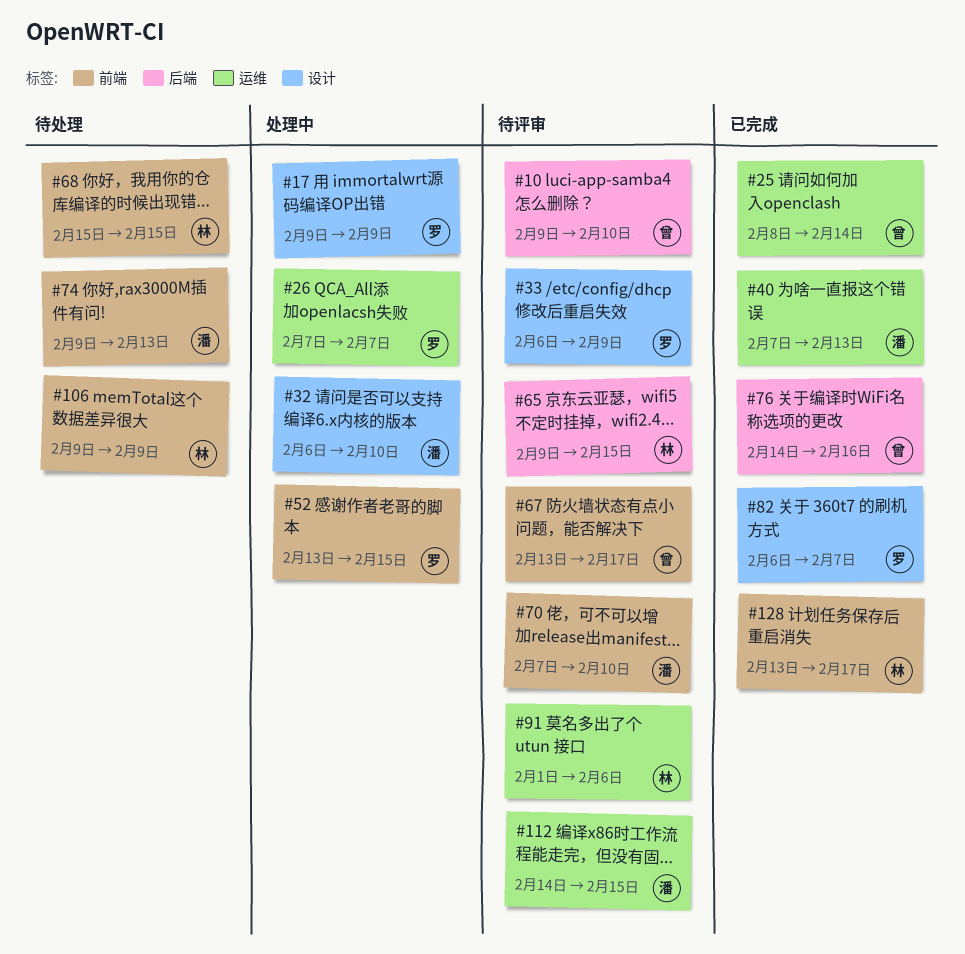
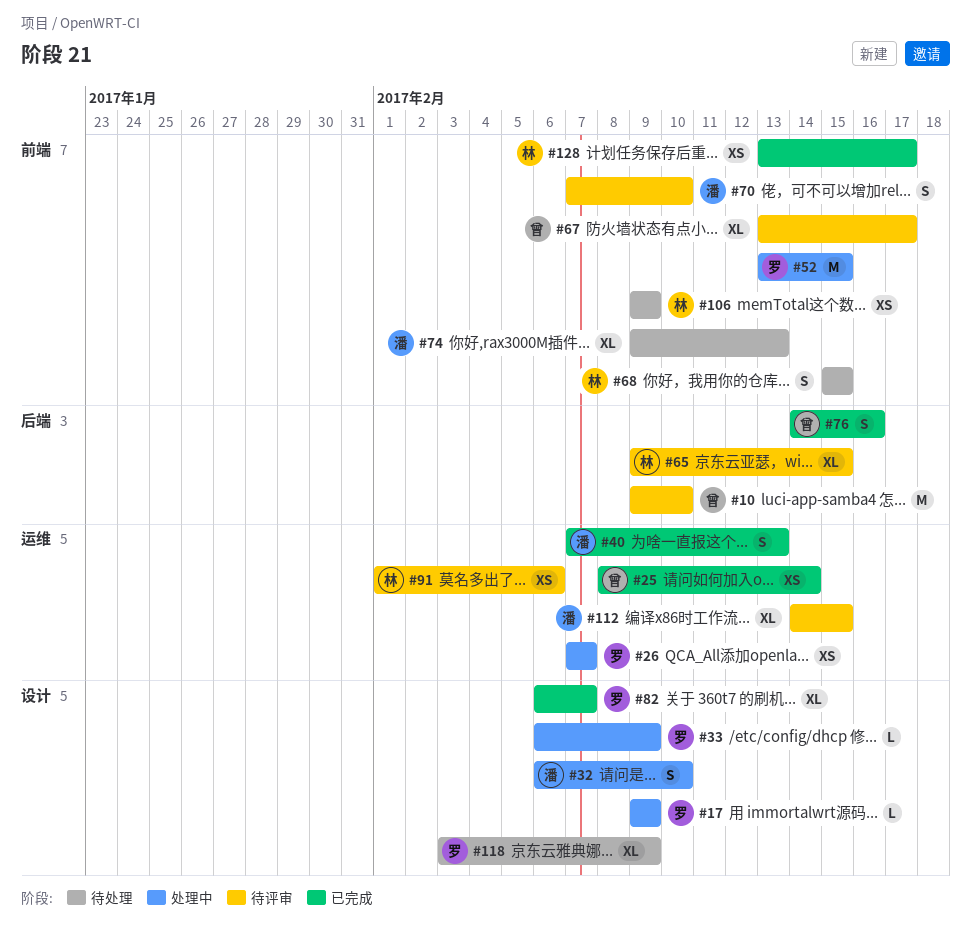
#33, status: 待评审 -> 处理中
#118: none -> present

